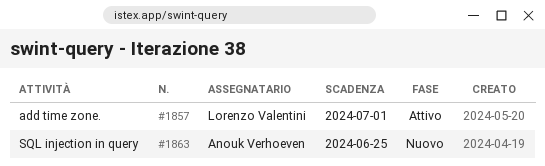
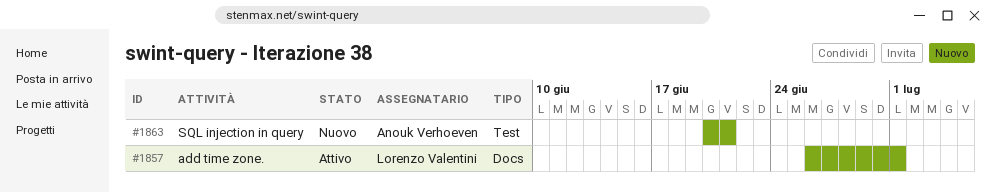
#1863, due: Jun 25 -> Jun 21

